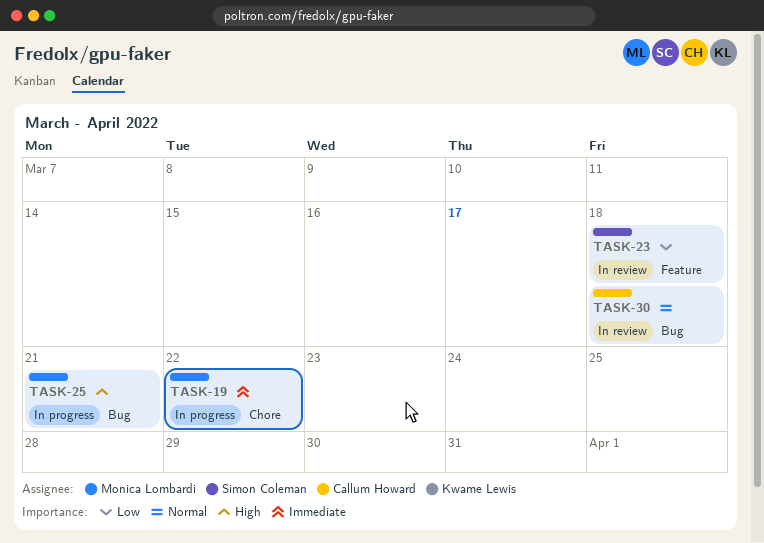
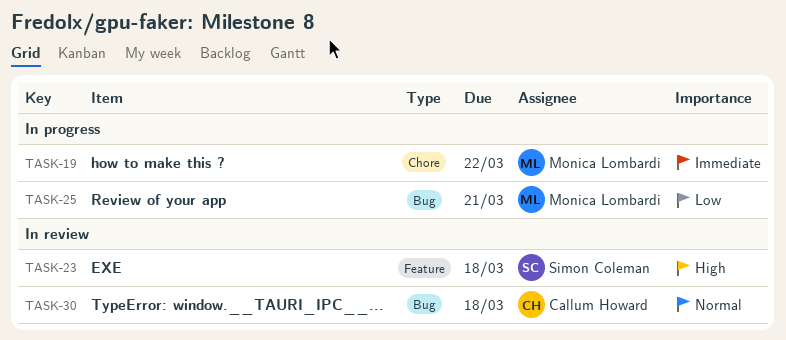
TASK-23, priority: Low -> High
TASK-25, priority: High -> Low

